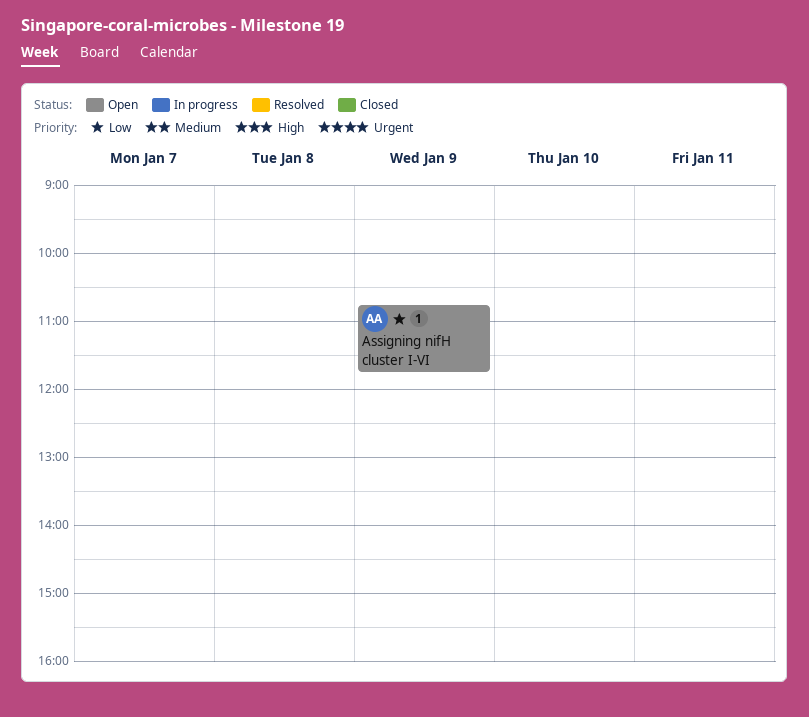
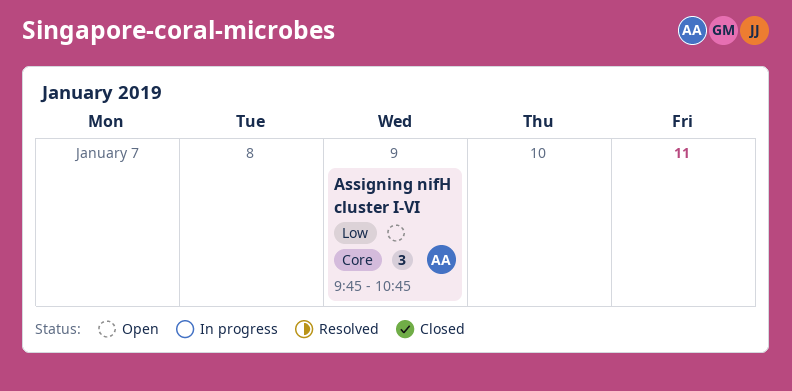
Assigning nifH cluster I-VI, estimate: 1 -> 3
Assigning nifH cluster I-VI, begins: 10:45 -> 09:45
Assigning nifH cluster I-VI, ends: 11:45 -> 10:45

